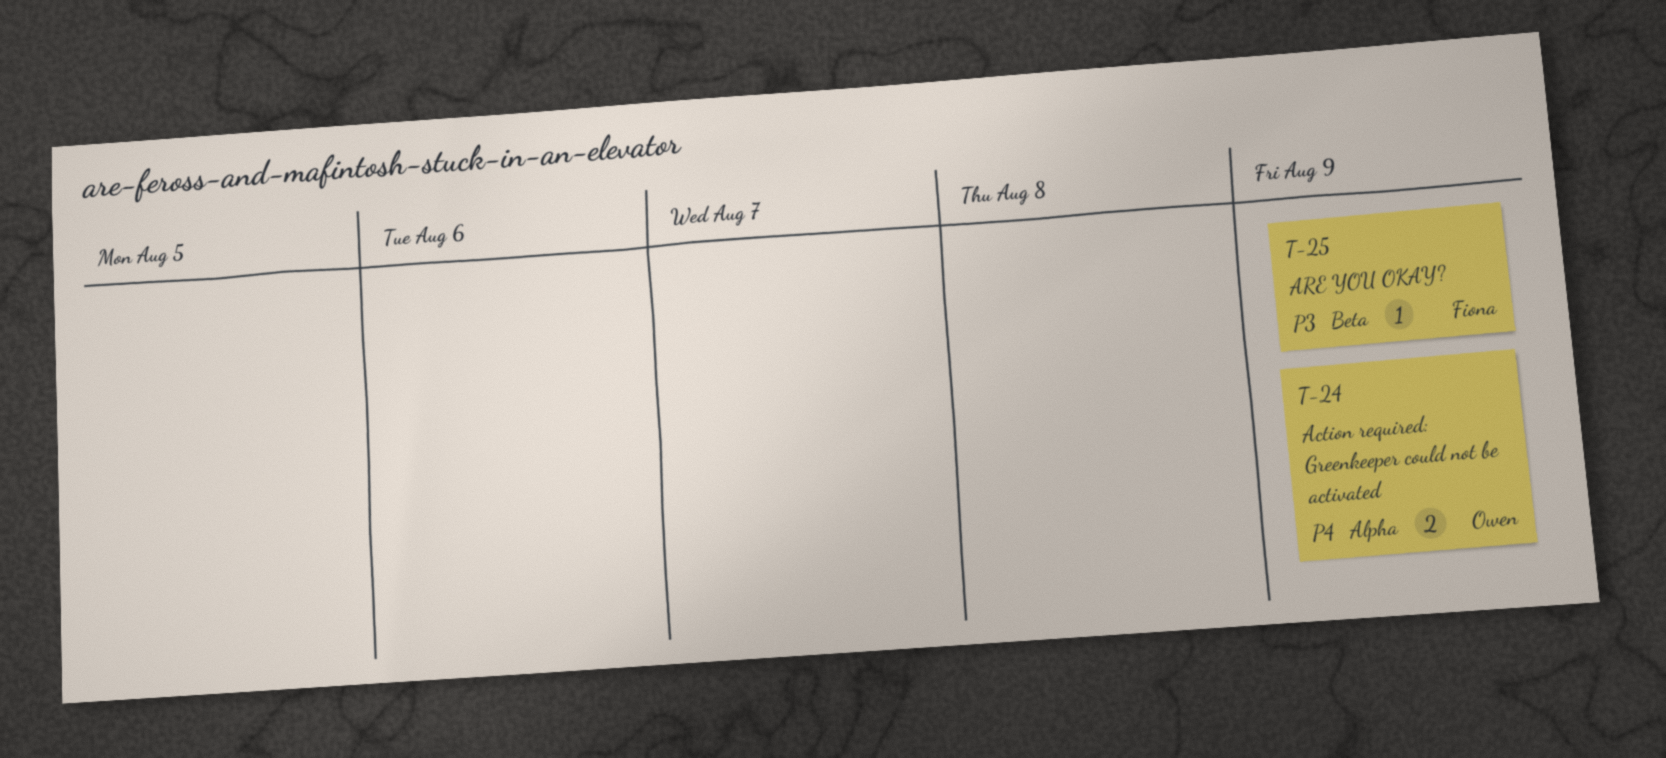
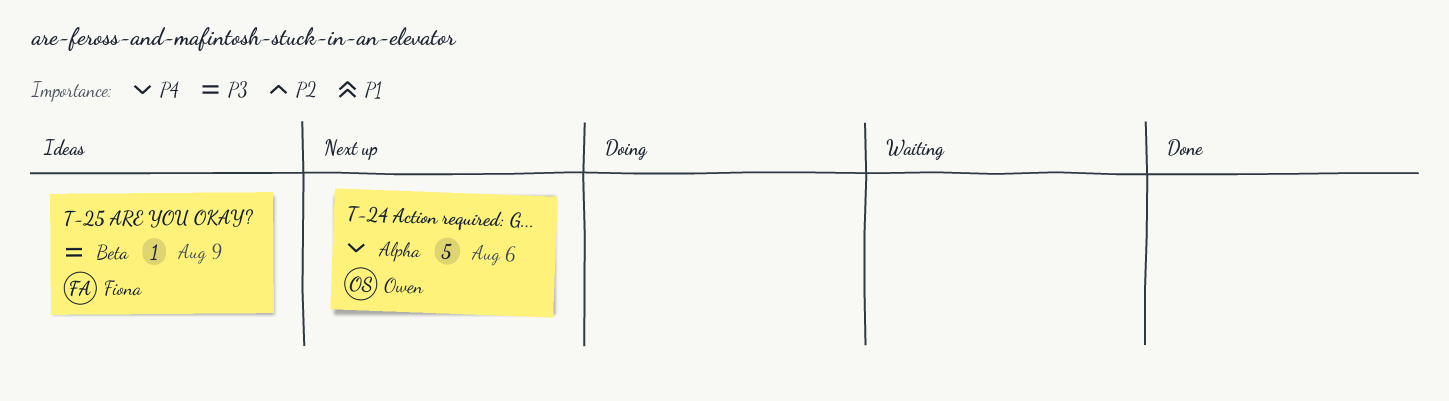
T-24, estimate: 2 -> 5
T-24, due: Aug 9 -> Aug 6

